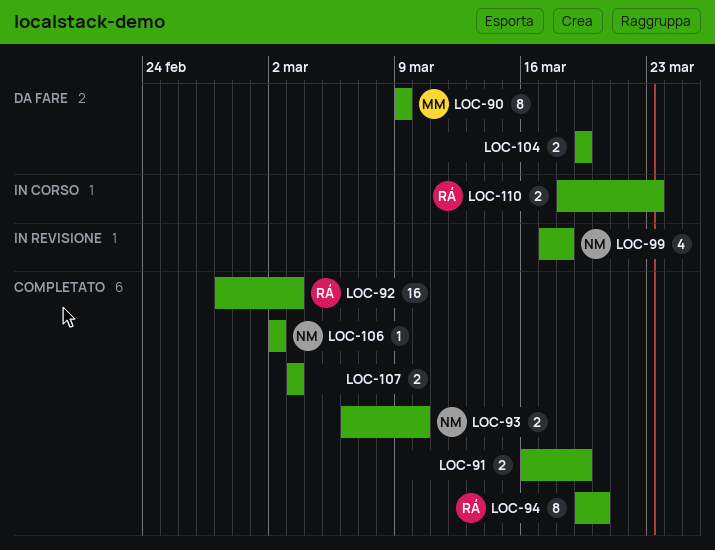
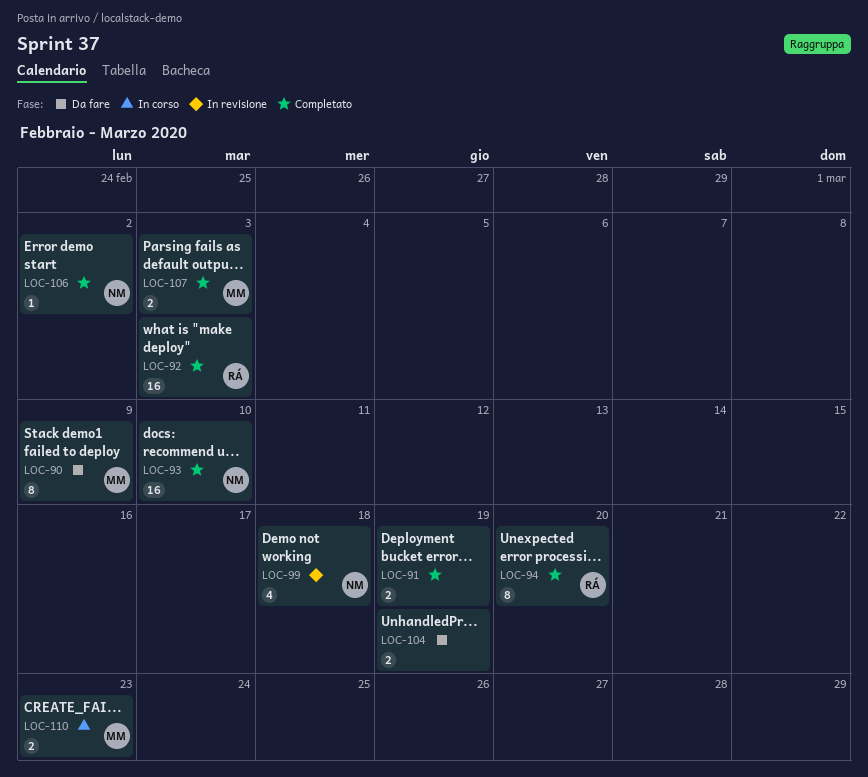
LOC-93, estimate: 2 -> 16
LOC-107, owner: none -> MM
LOC-110, owner: RÁ -> MM

